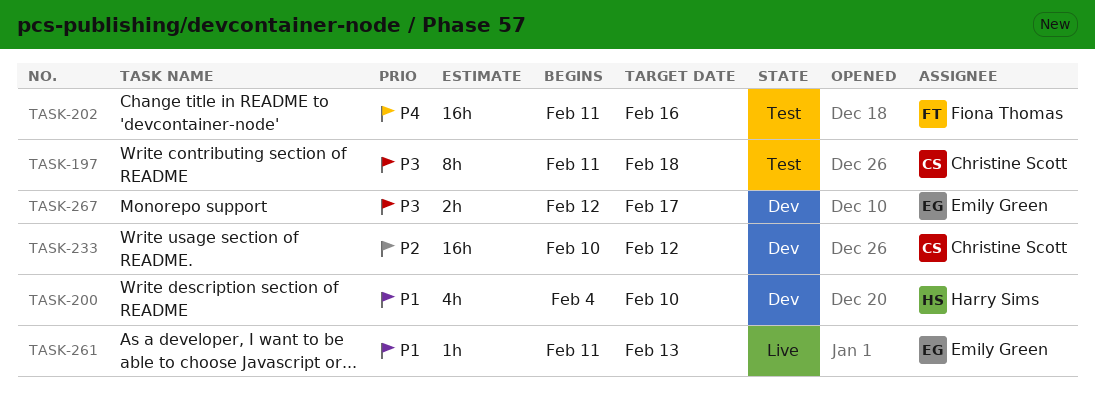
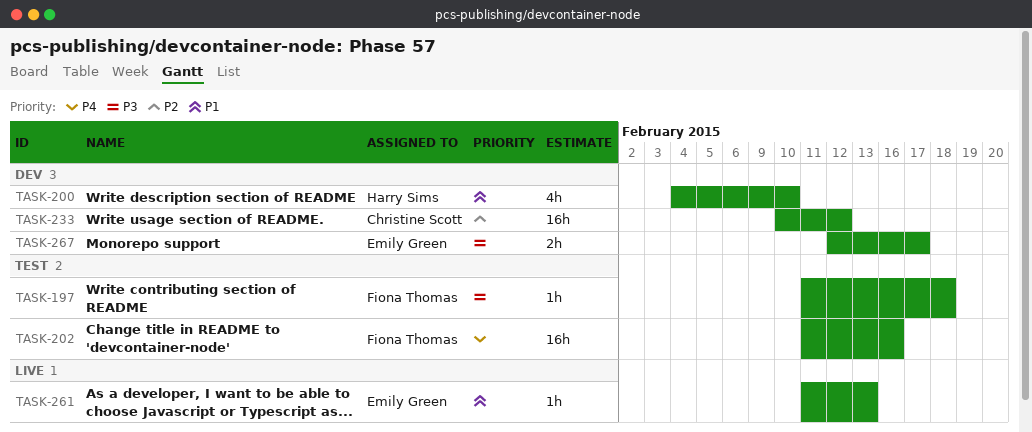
TASK-197, owner: Christine Scott -> Fiona Thomas
TASK-197, estimate: 8h -> 1h

